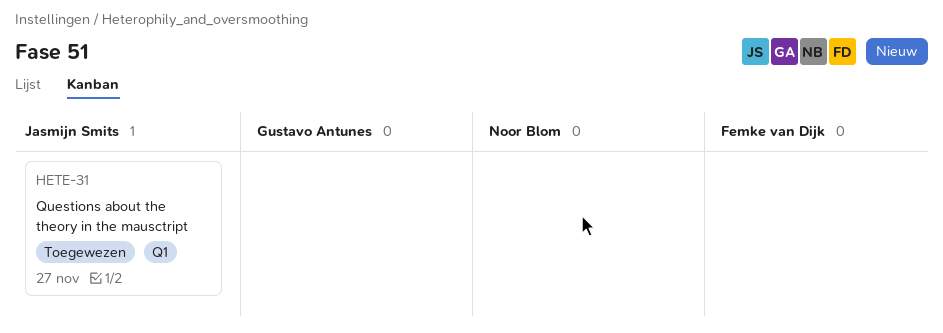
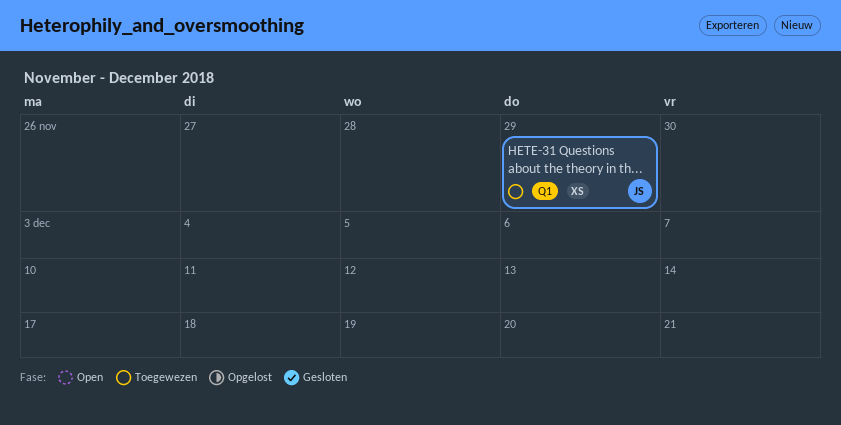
HETE-31, due: Nov 27 -> Nov 29

